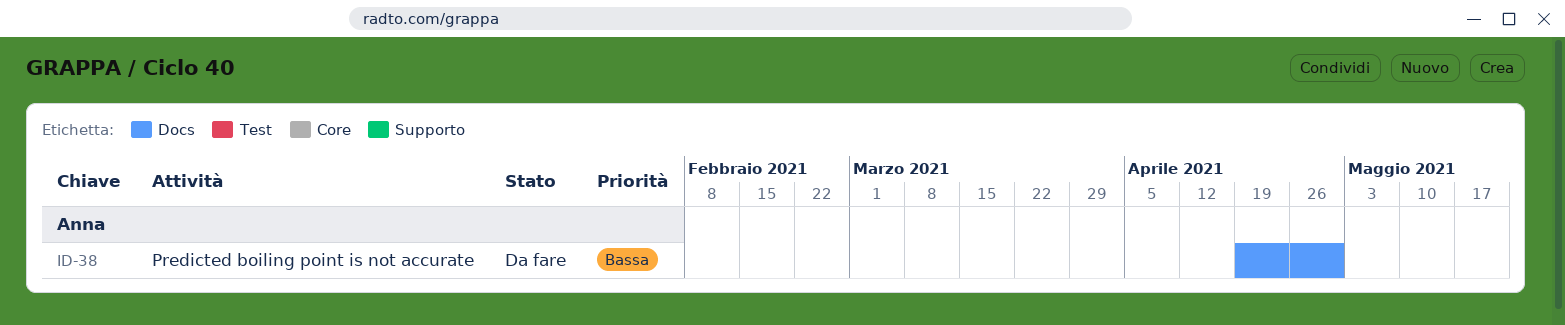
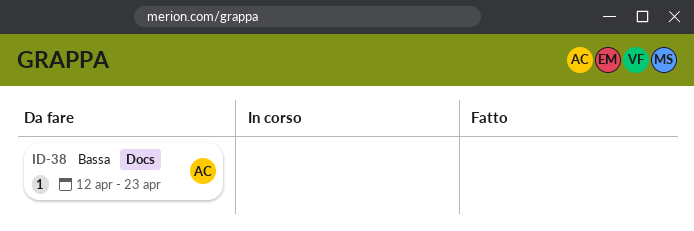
ID-38, start: Apr 19 -> Apr 12
ID-38, due: Apr 30 -> Apr 23

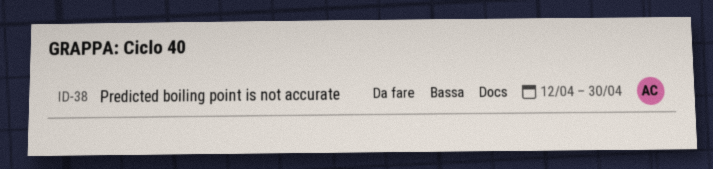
ID-38, due: Apr 23 -> Apr 30

